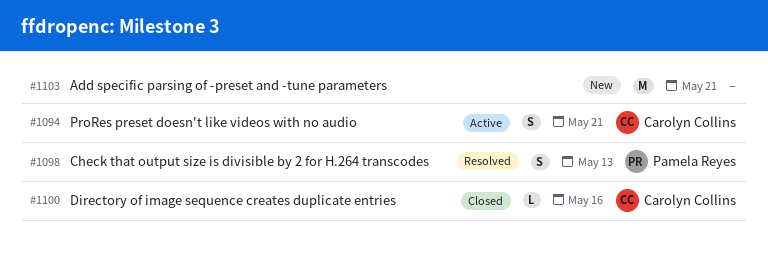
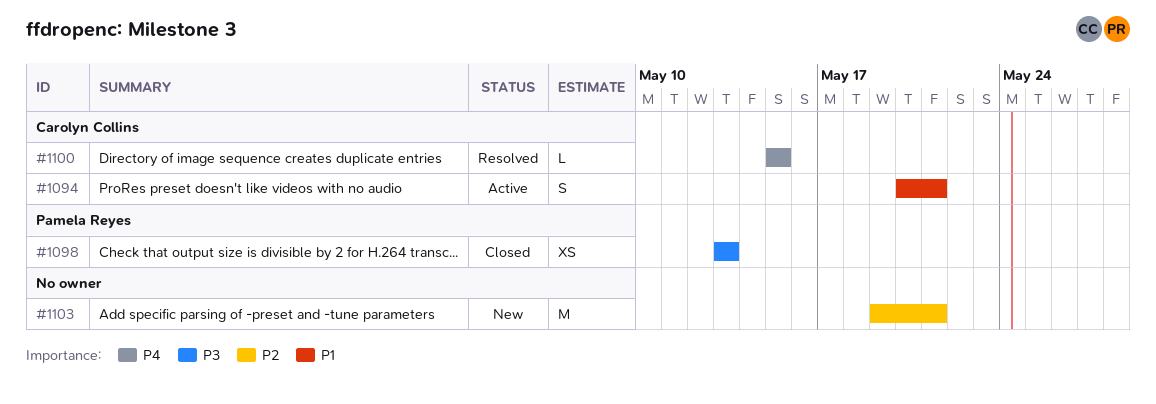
#1098, status: Resolved -> Closed
#1098, estimate: S -> XS
#1100, status: Closed -> Resolved
#1100, due: May 16 -> May 15

